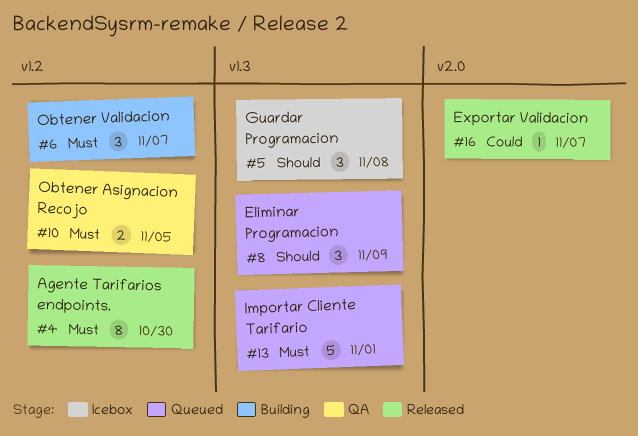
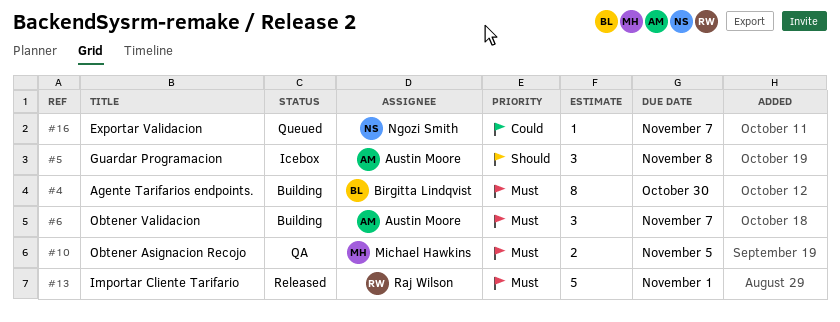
#4, status: Released -> Building
#8: present -> none
#13, status: Queued -> Released
#16, status: Released -> Queued

